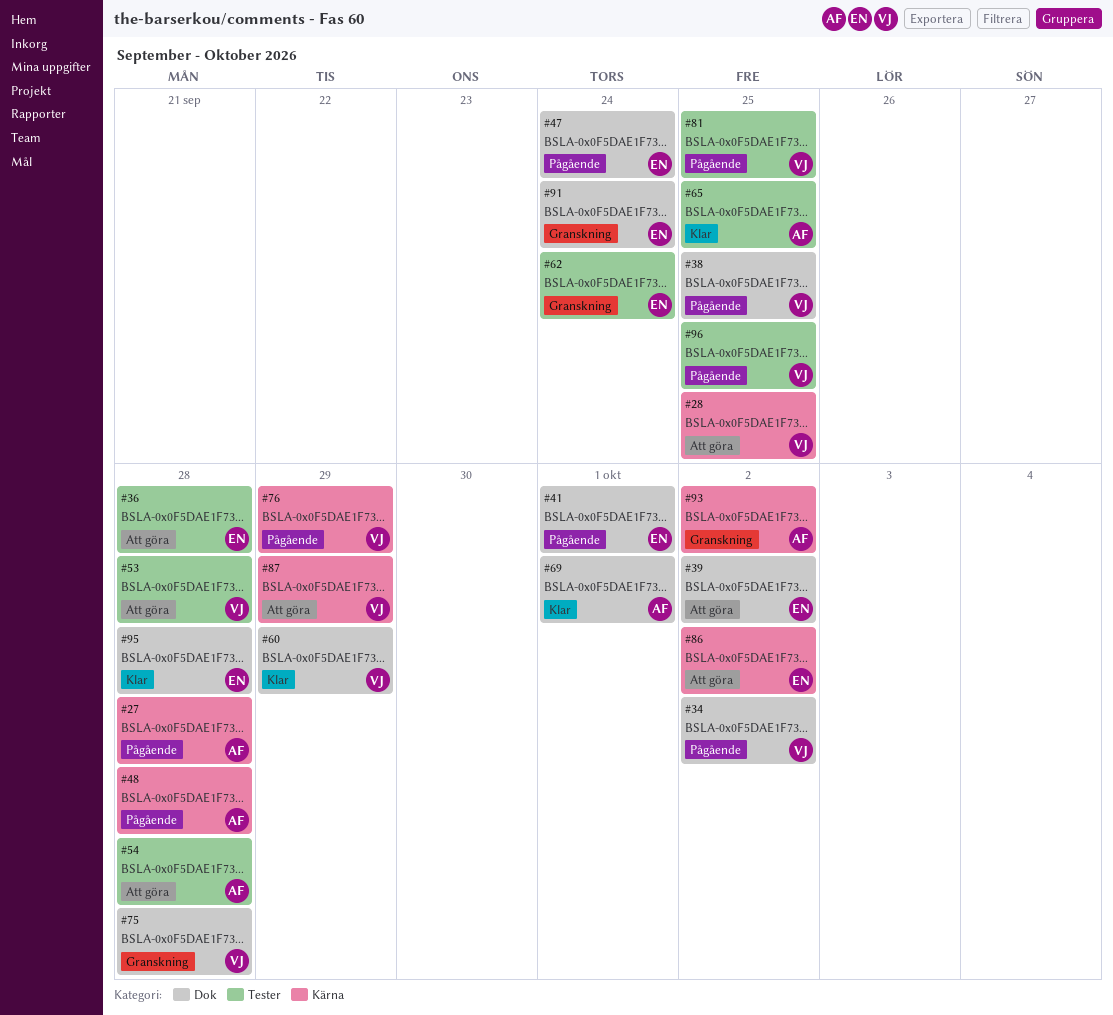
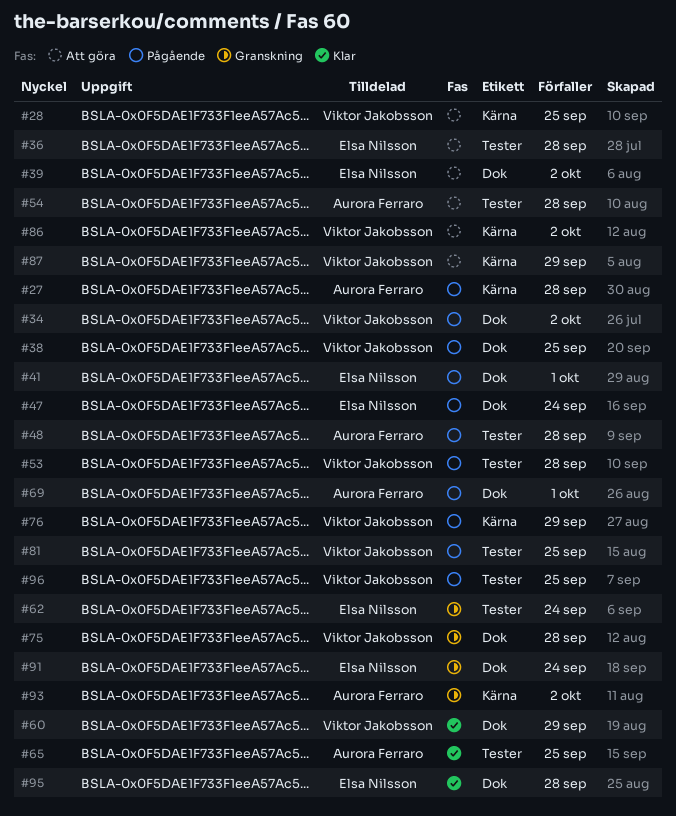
#48, label: Kärna -> Tester
#53, status: Att göra -> Pågående
#69, status: Klar -> Pågående
#86, owner: Elsa Nilsson -> Viktor Jakobsson

